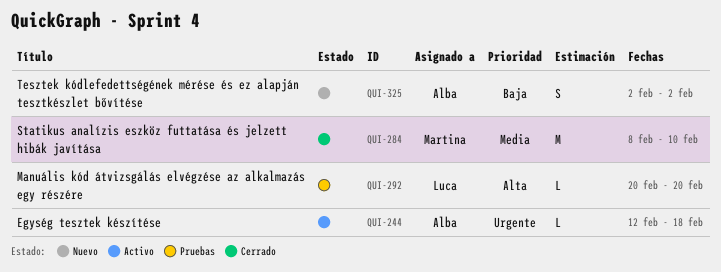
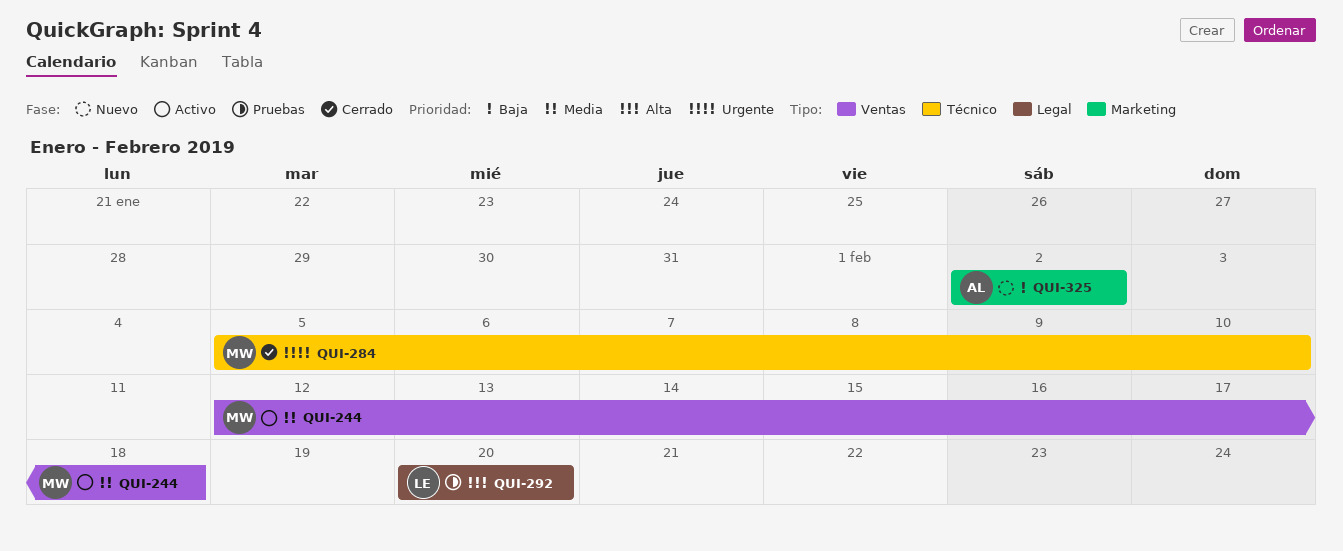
QUI-244, owner: Alba -> Martina
QUI-244, priority: Urgente -> Media
QUI-284, priority: Media -> Urgente
QUI-284, start: Feb 8 -> Feb 5

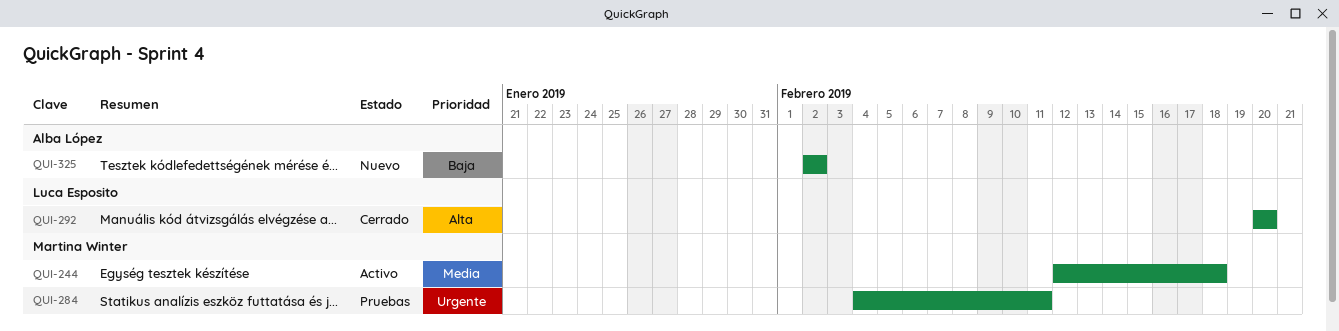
QUI-284, status: Cerrado -> Pruebas
QUI-284, start: Feb 5 -> Feb 4
QUI-284, due: Feb 10 -> Feb 11
QUI-292, status: Pruebas -> Cerrado

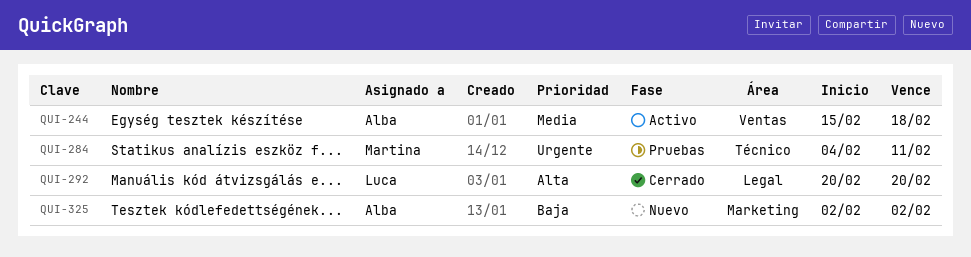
QUI-244, owner: Martina Winter -> Alba López
QUI-244, start: Feb 12 -> Feb 15

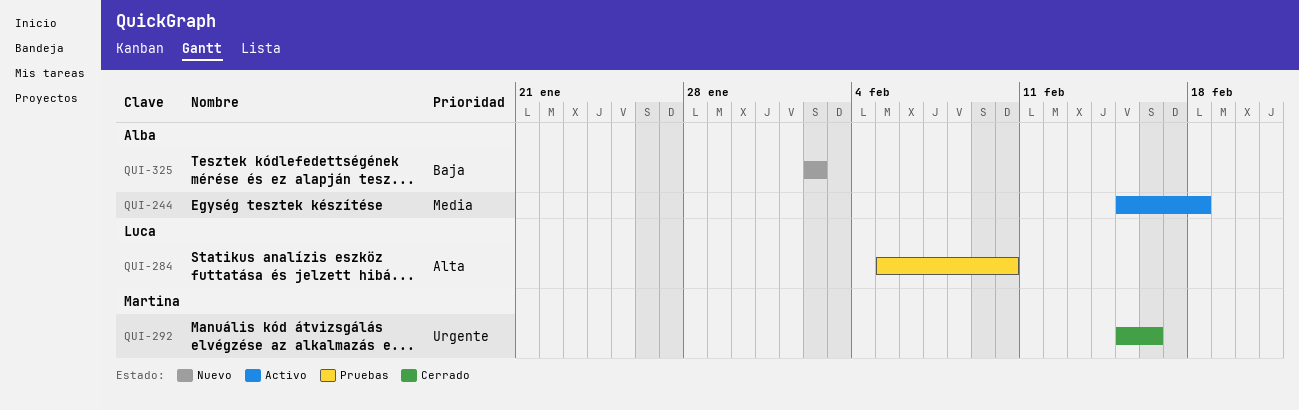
QUI-284, owner: Martina -> Luca
QUI-284, priority: Urgente -> Alta
QUI-284, start: Feb 4 -> Feb 5
QUI-284, due: Feb 11 -> Feb 10
QUI-292, owner: Luca -> Martina
QUI-292, priority: Alta -> Urgente
QUI-292, start: Feb 20 -> Feb 15
QUI-292, due: Feb 20 -> Feb 16

